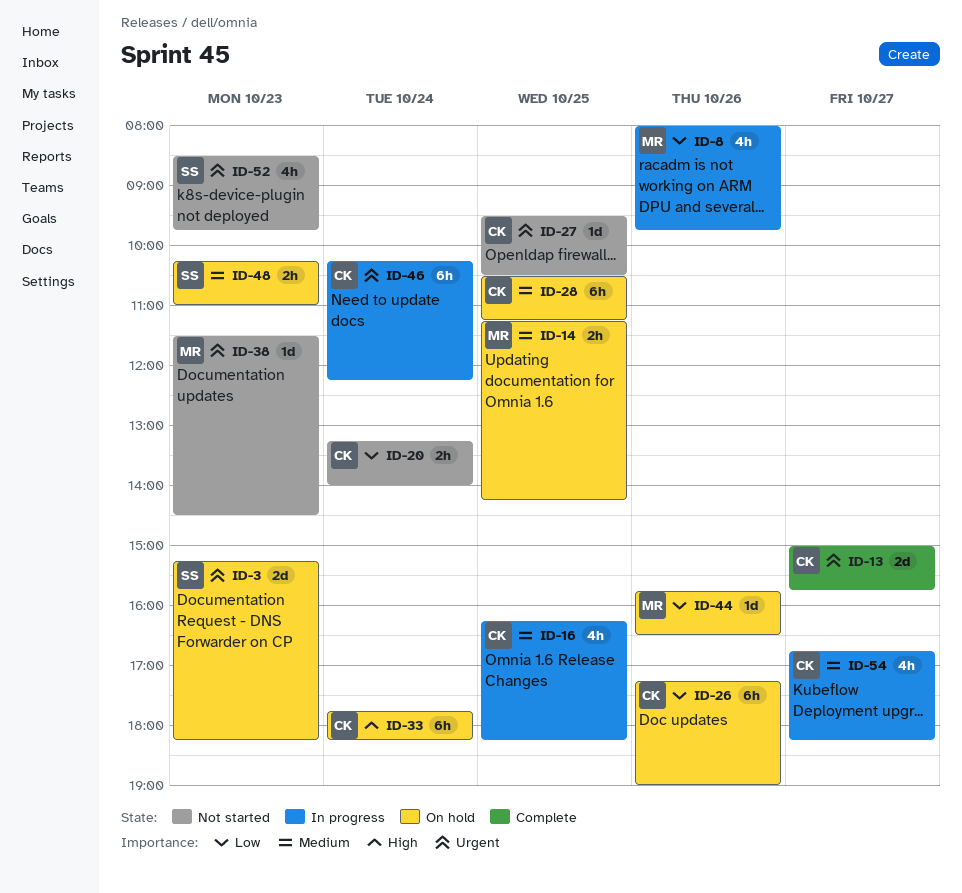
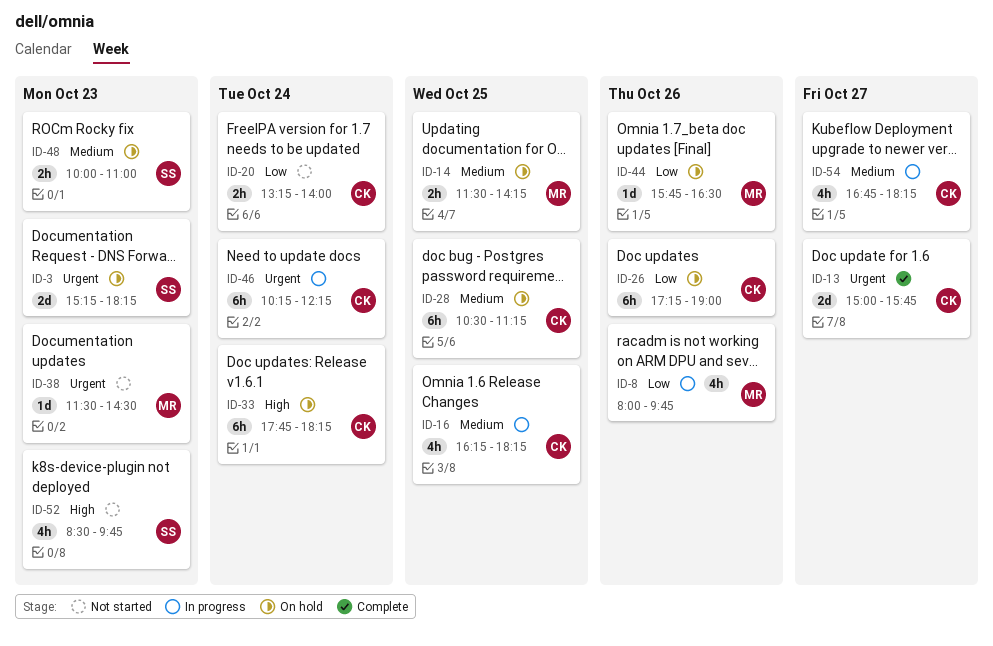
ID-14, begins: 11:15 -> 11:30
ID-27: present -> none
ID-48, begins: 10:15 -> 10:00
ID-52, priority: Urgent -> High

